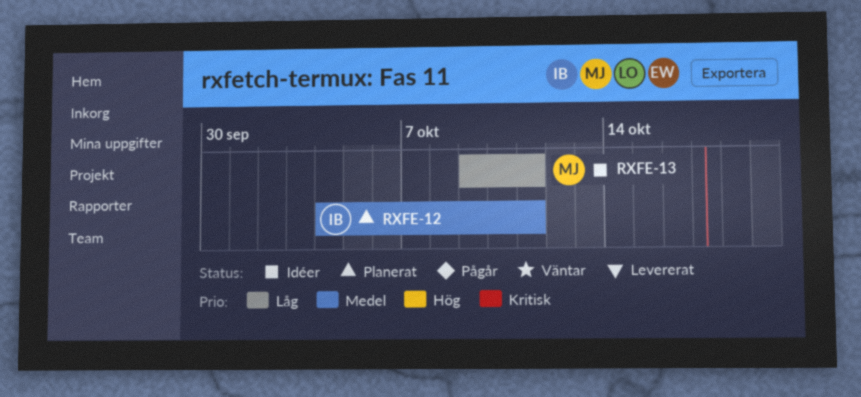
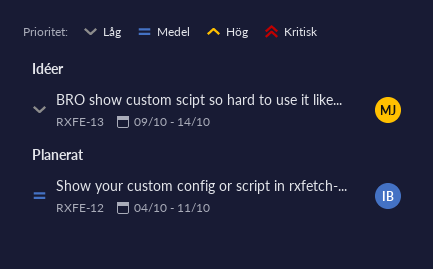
RXFE-13, due: Oct 11 -> Oct 14

